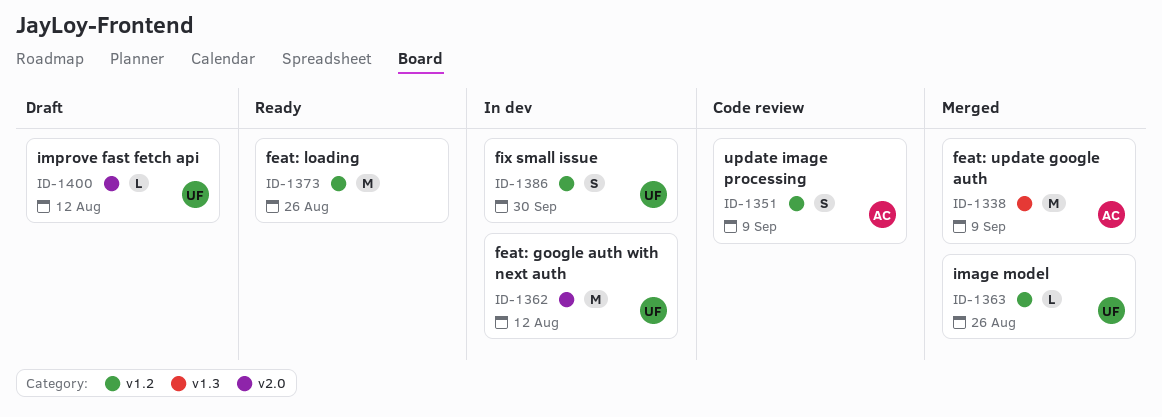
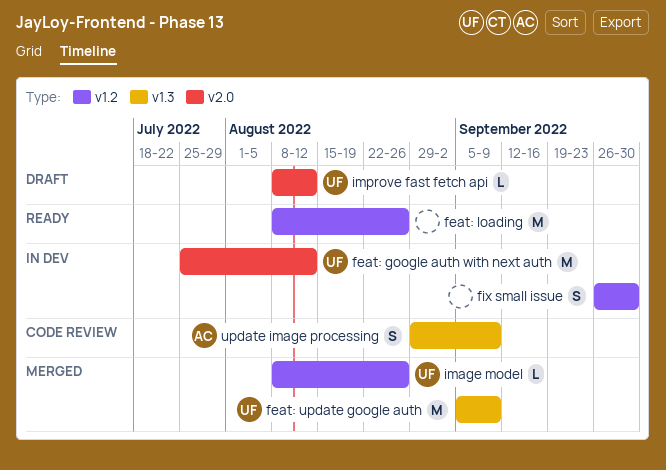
feat: update google auth, owner: AC -> UF
fix small issue, owner: UF -> none
update image processing, label: v1.2 -> v1.3

